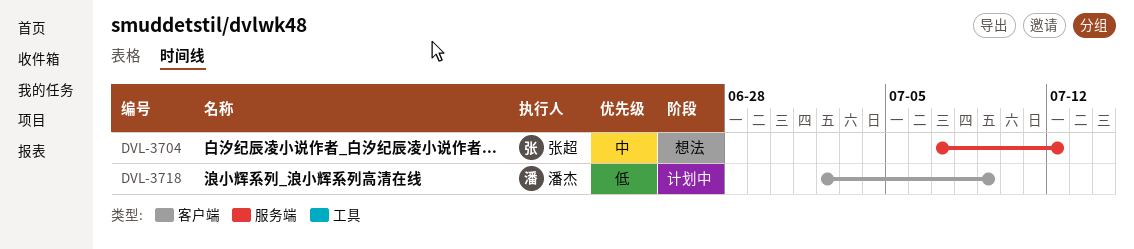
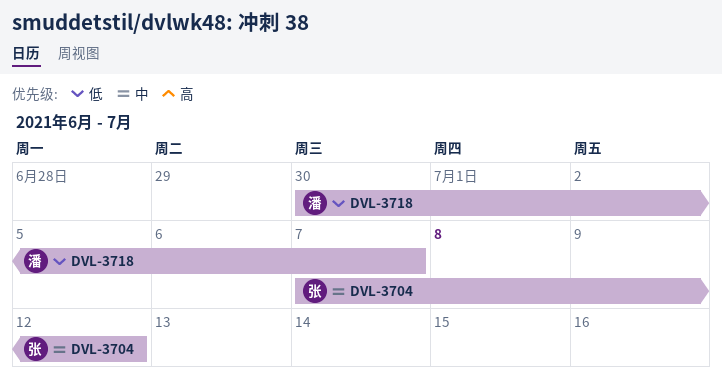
DVL-3718, start: Jul 2 -> Jun 30
DVL-3718, due: Jul 9 -> Jul 7

